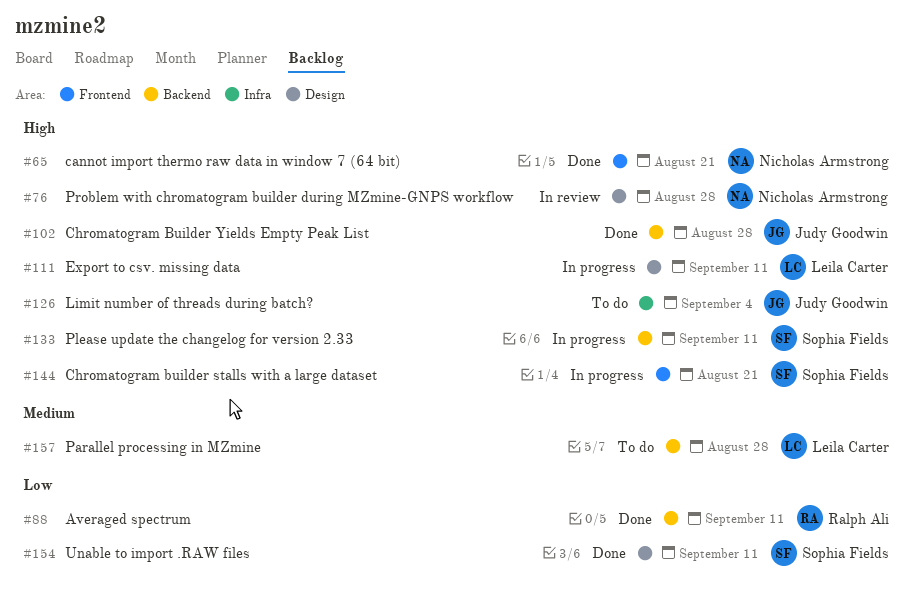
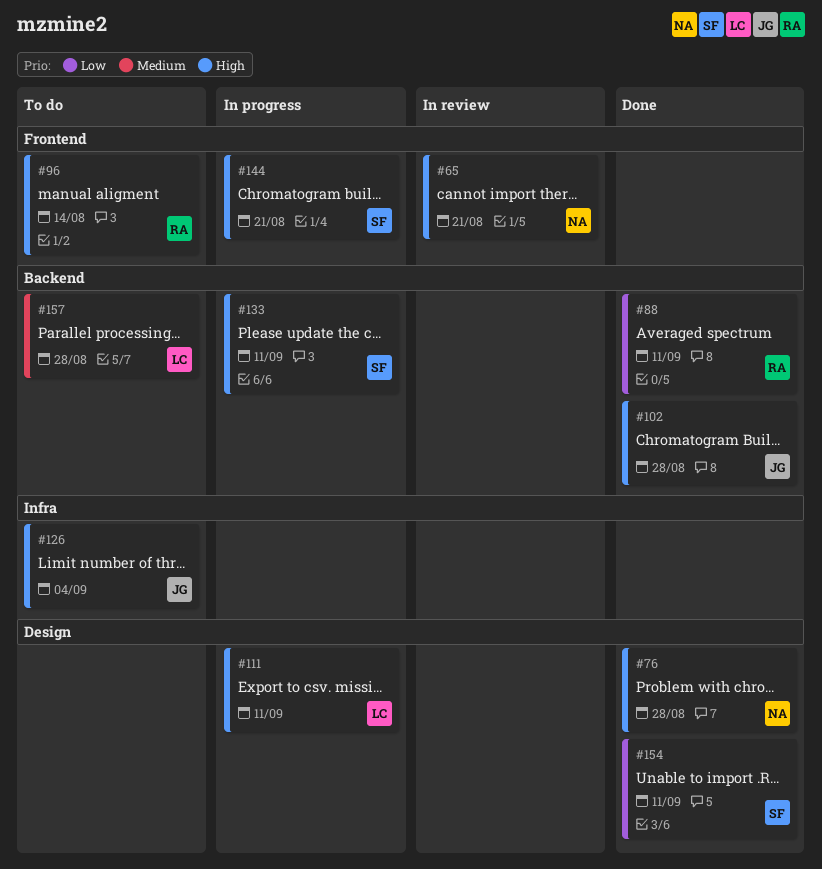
#65, status: Done -> In review
#76, status: In review -> Done
#96: none -> present

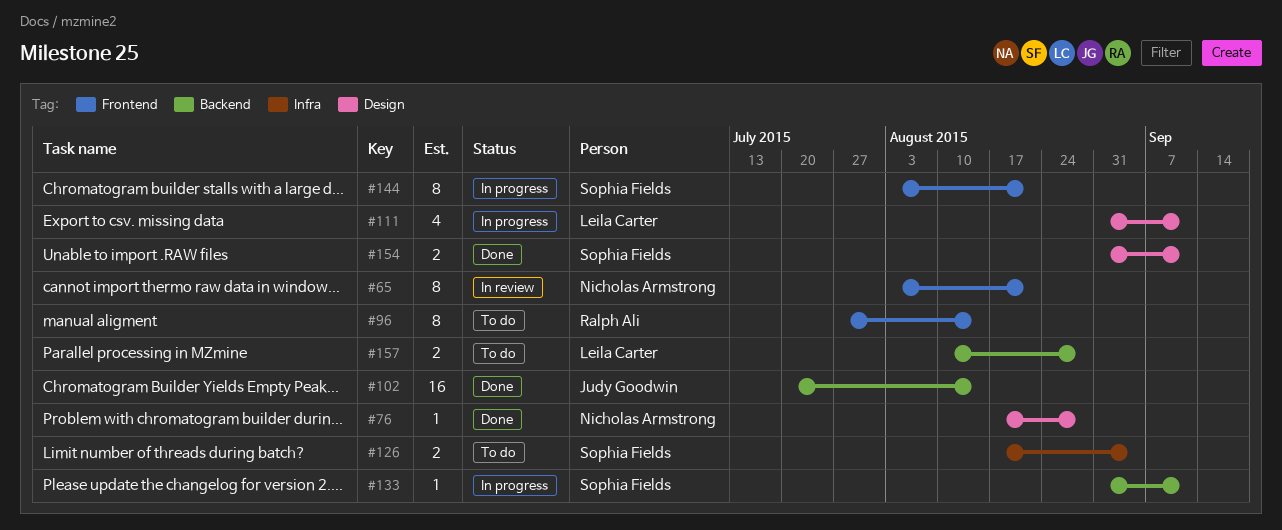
#88: present -> none
#102, due: Aug 28 -> Aug 14
#126, owner: Judy Goodwin -> Sophia Fields

